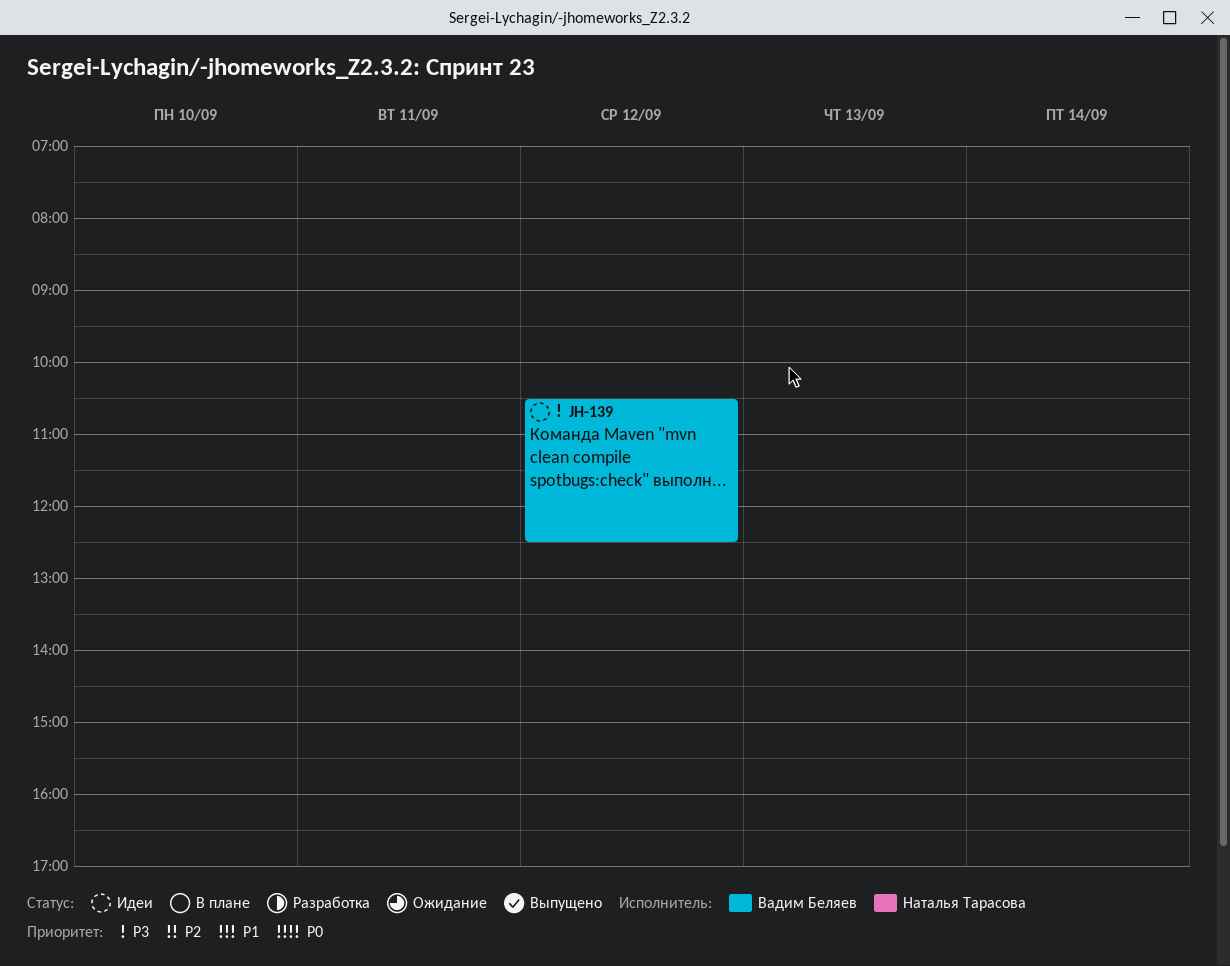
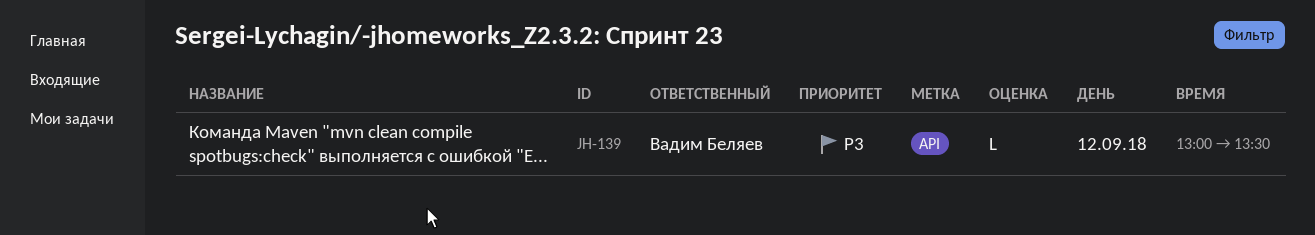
JH-139, begins: 10:30 -> 13:00
JH-139, ends: 12:30 -> 13:30

